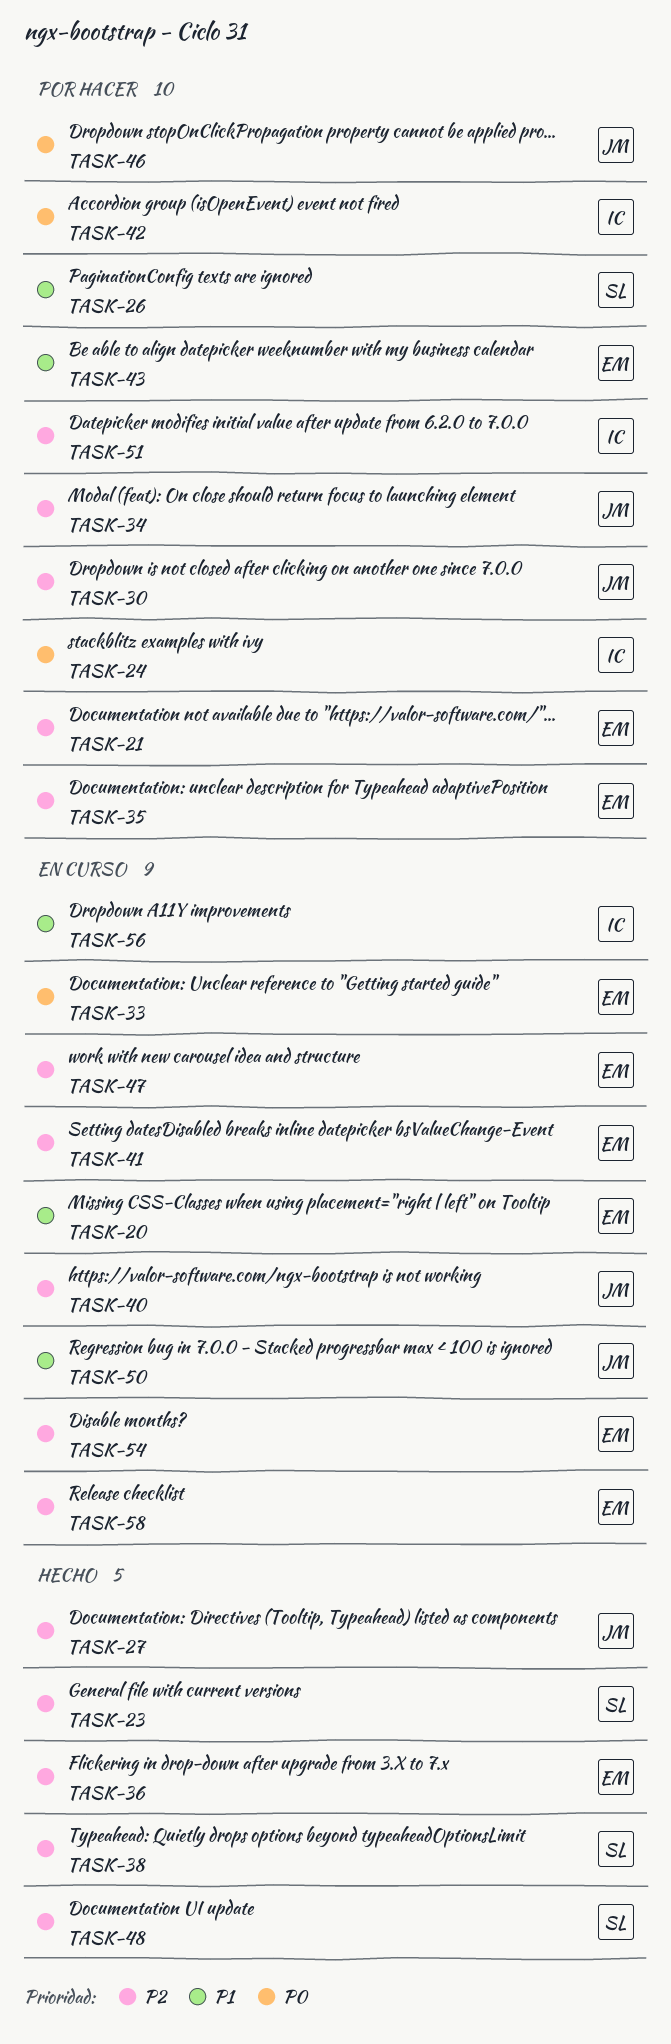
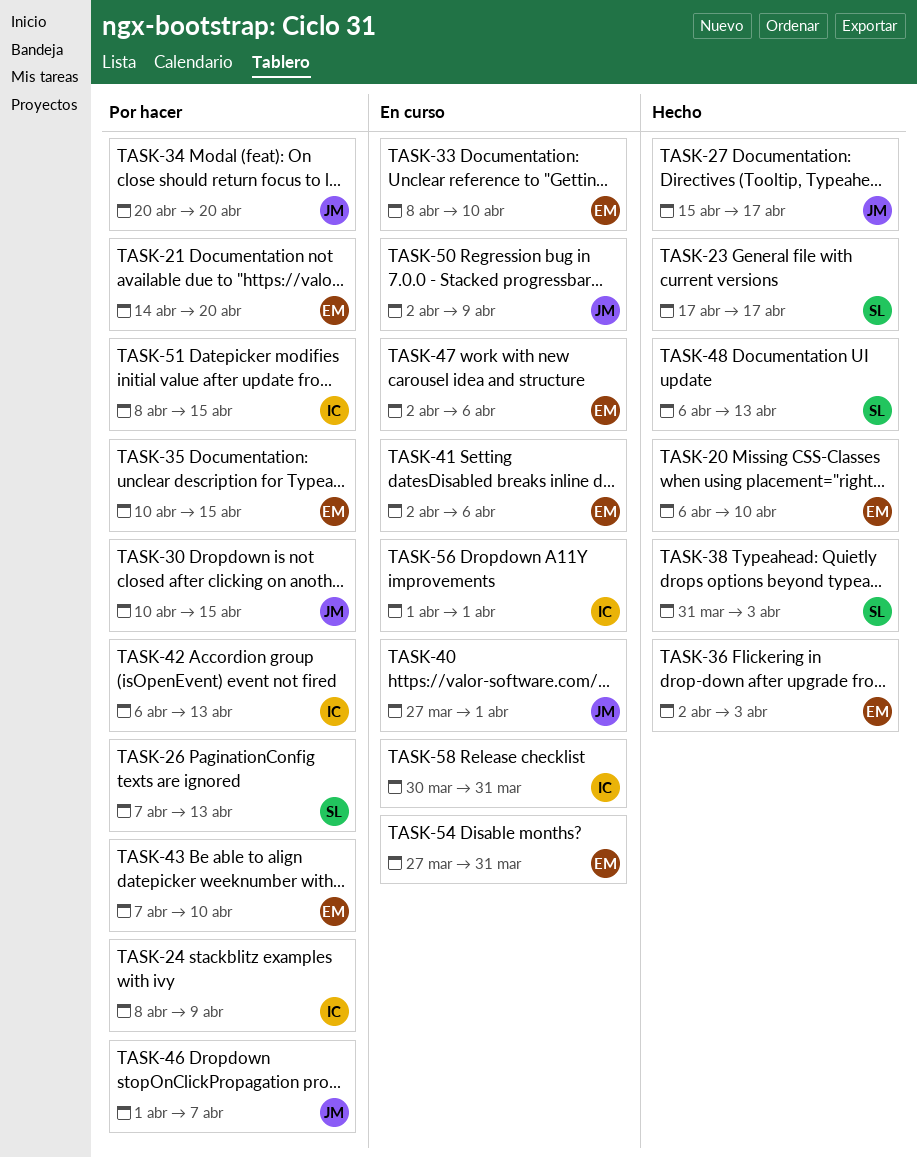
TASK-20, status: En curso -> Hecho
TASK-58, owner: EM -> IC

